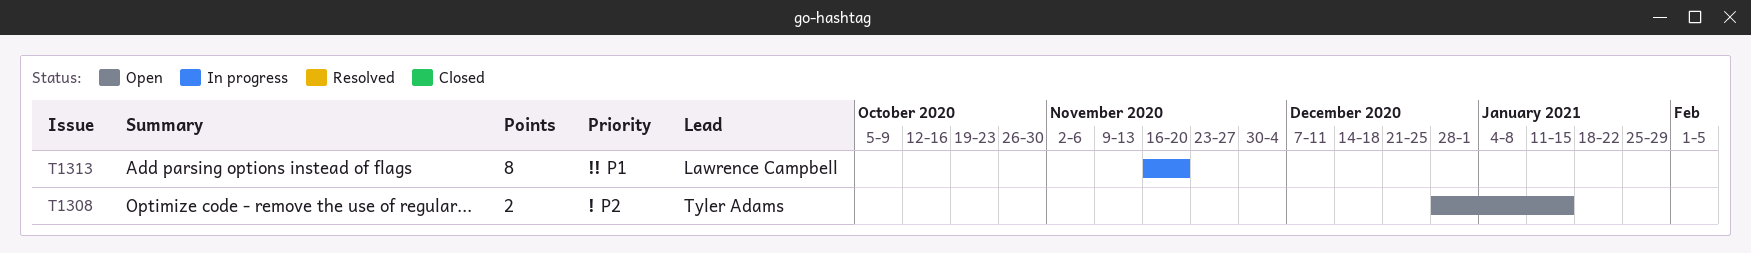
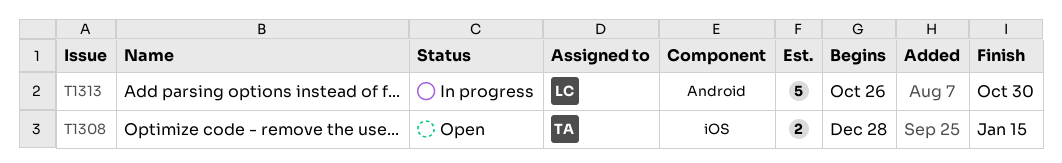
T1313, estimate: 8 -> 5
T1313, start: Nov 16 -> Oct 26
T1313, due: Nov 20 -> Oct 30

